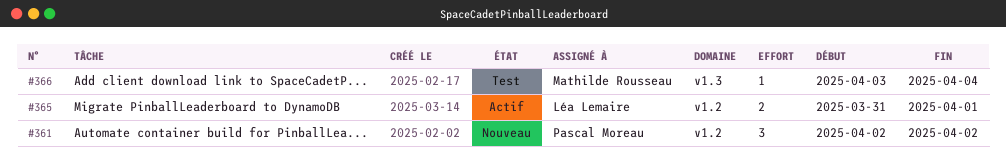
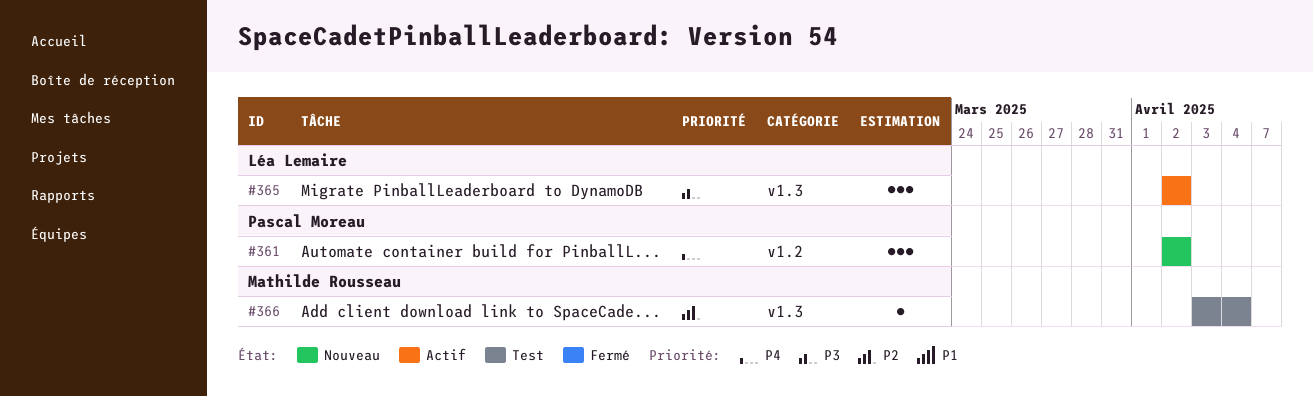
#365, label: v1.2 -> v1.3
#365, estimate: 2 -> 3
#365, start: Mar 31 -> Apr 2
#365, due: Apr 1 -> Apr 2

